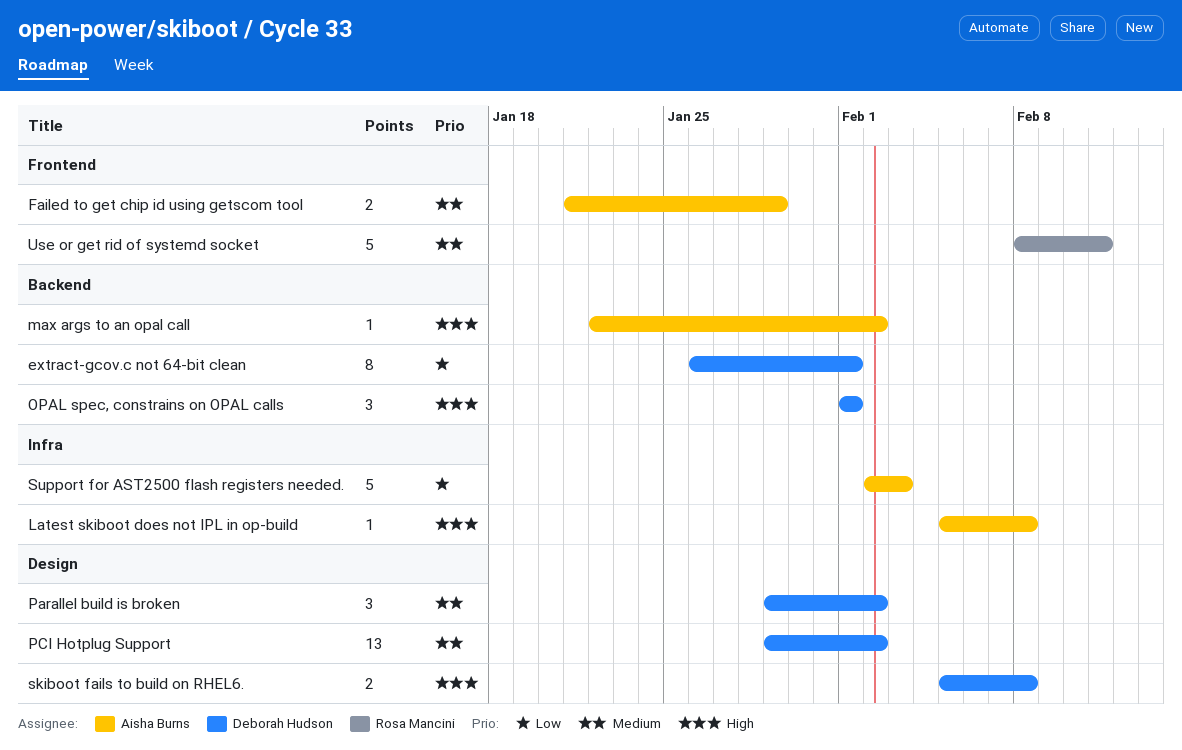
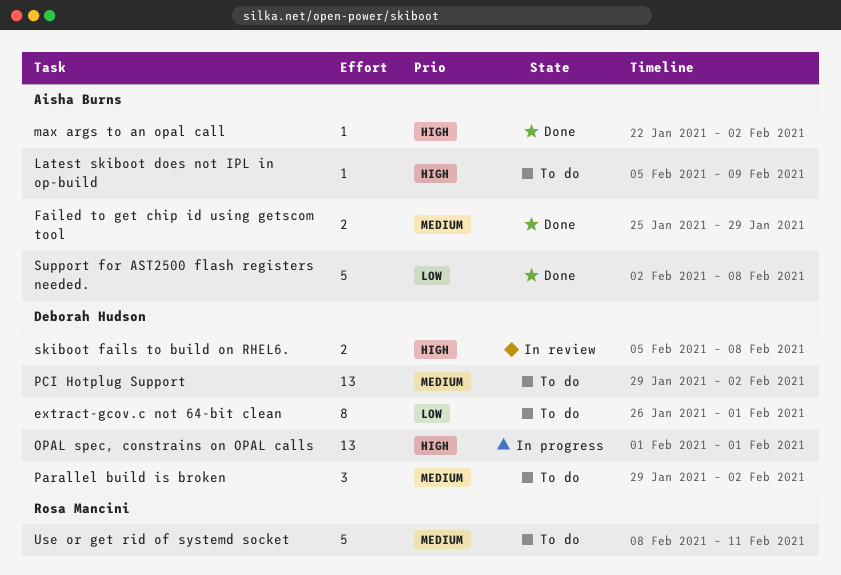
Failed to get chip id using getscom tool, start: Jan 21 -> Jan 25
Latest skiboot does not IPL in op-build, due: Feb 8 -> Feb 9
OPAL spec, constrains on OPAL calls, estimate: 3 -> 13
Support for AST2500 flash registers needed., due: Feb 3 -> Feb 8

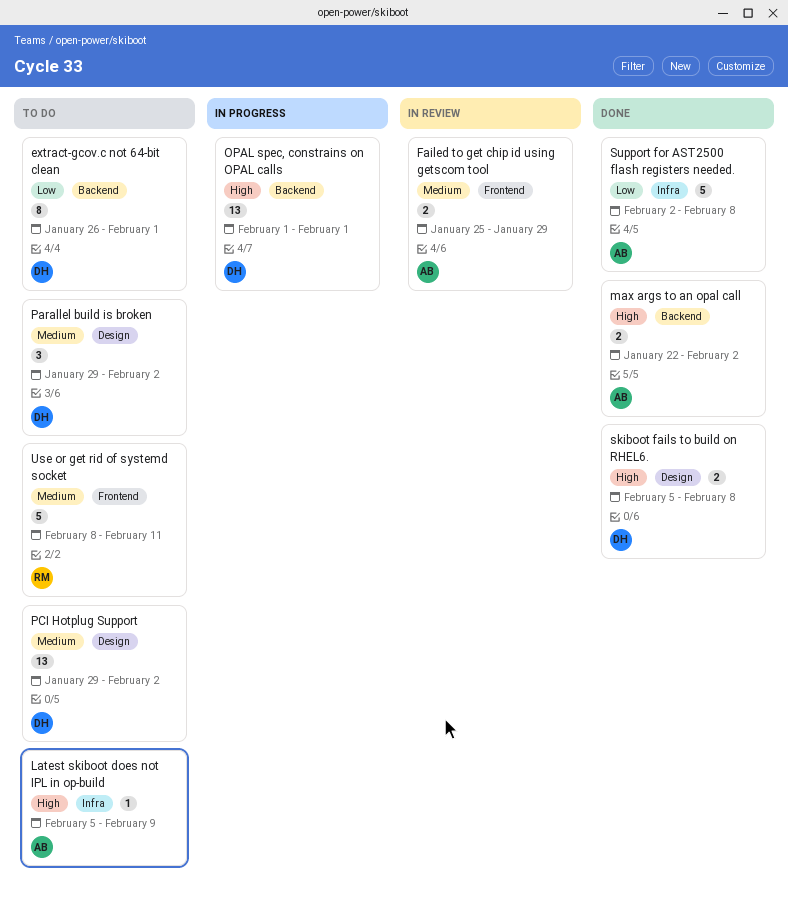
Failed to get chip id using getscom tool, status: Done -> In review
max args to an opal call, estimate: 1 -> 2
skiboot fails to build on RHEL6., status: In review -> Done

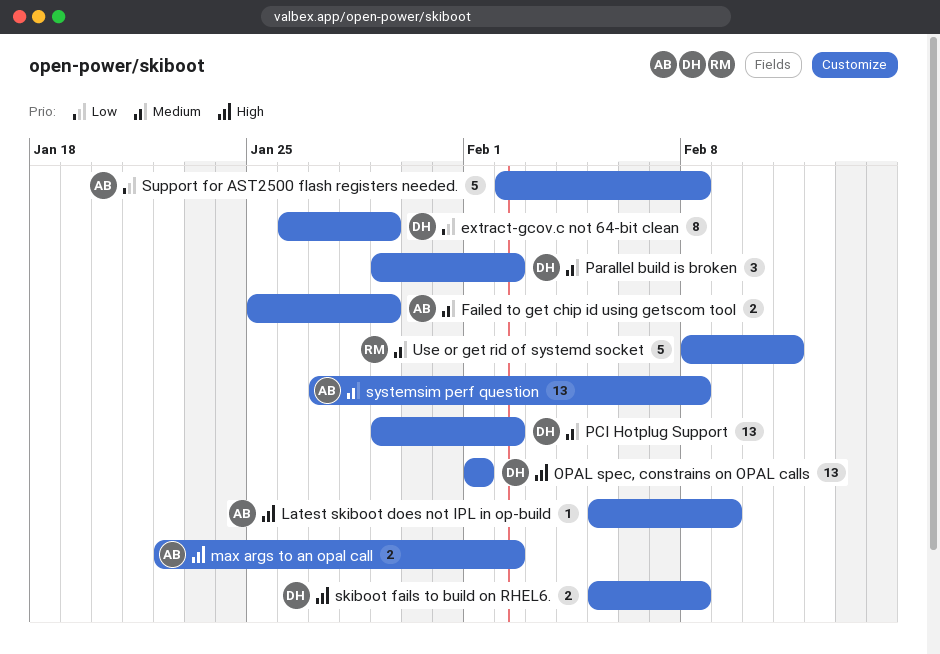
extract-gcov.c not 64-bit clean, due: Feb 1 -> Jan 29
systemsim perf question: none -> present

